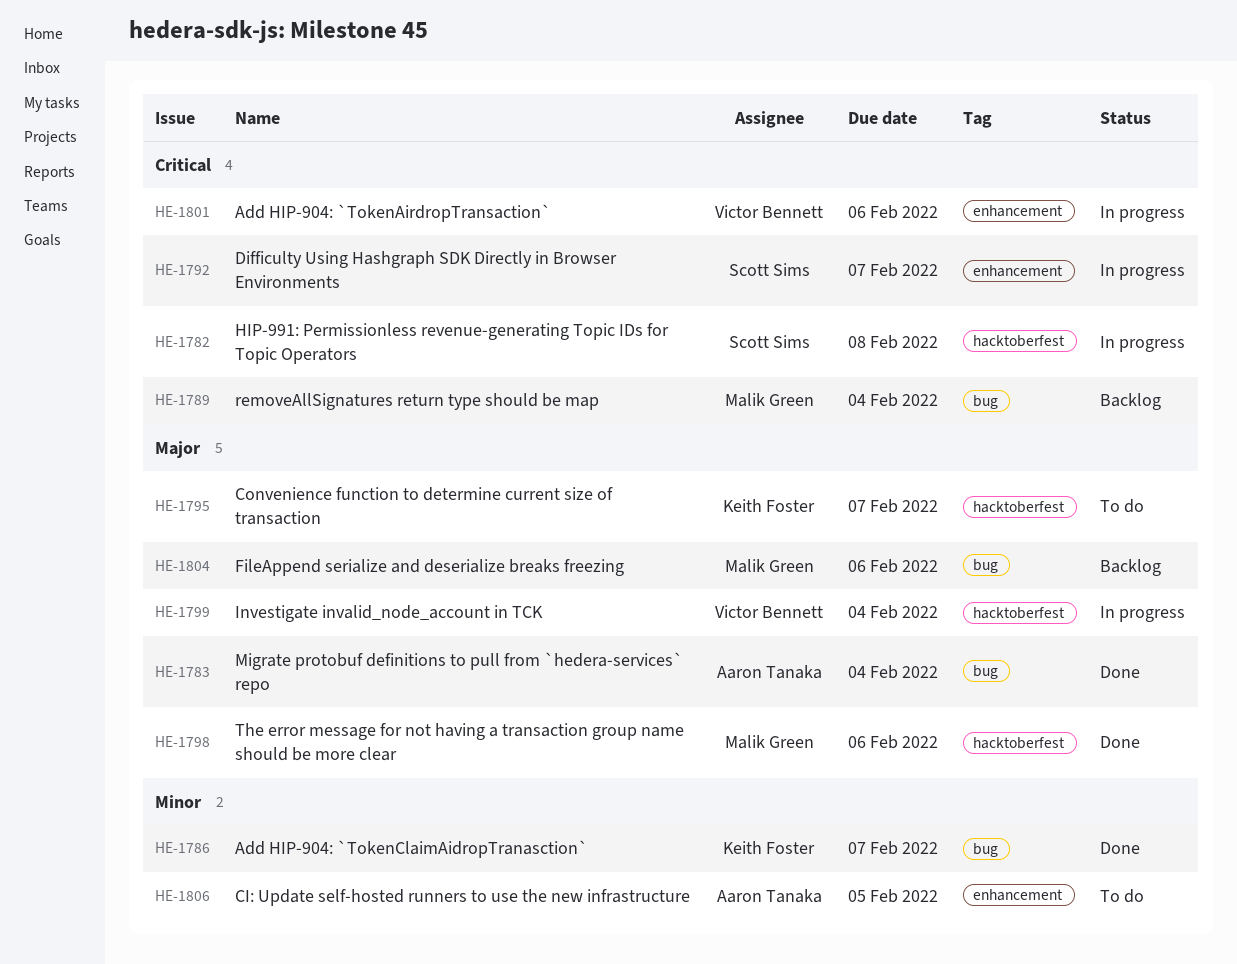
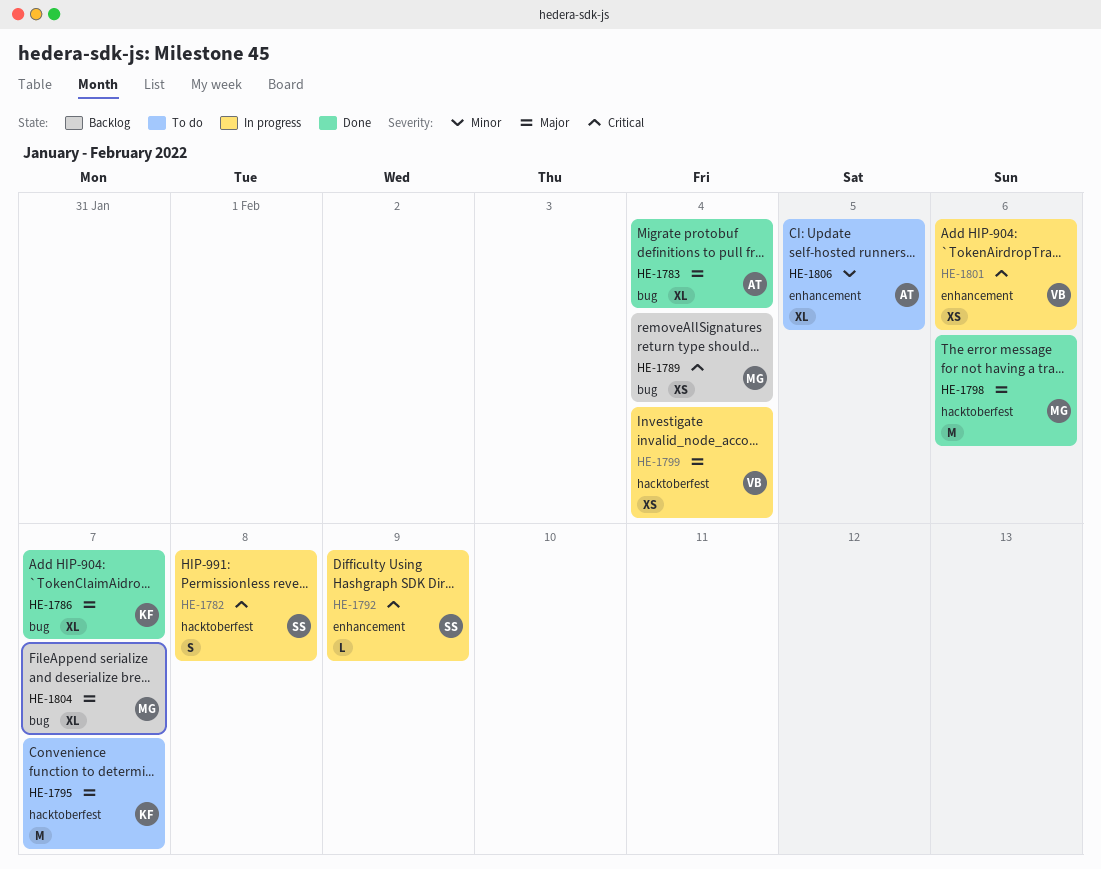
HE-1786, priority: Minor -> Major
HE-1792, due: Feb 7 -> Feb 9
HE-1804, due: Feb 6 -> Feb 7

